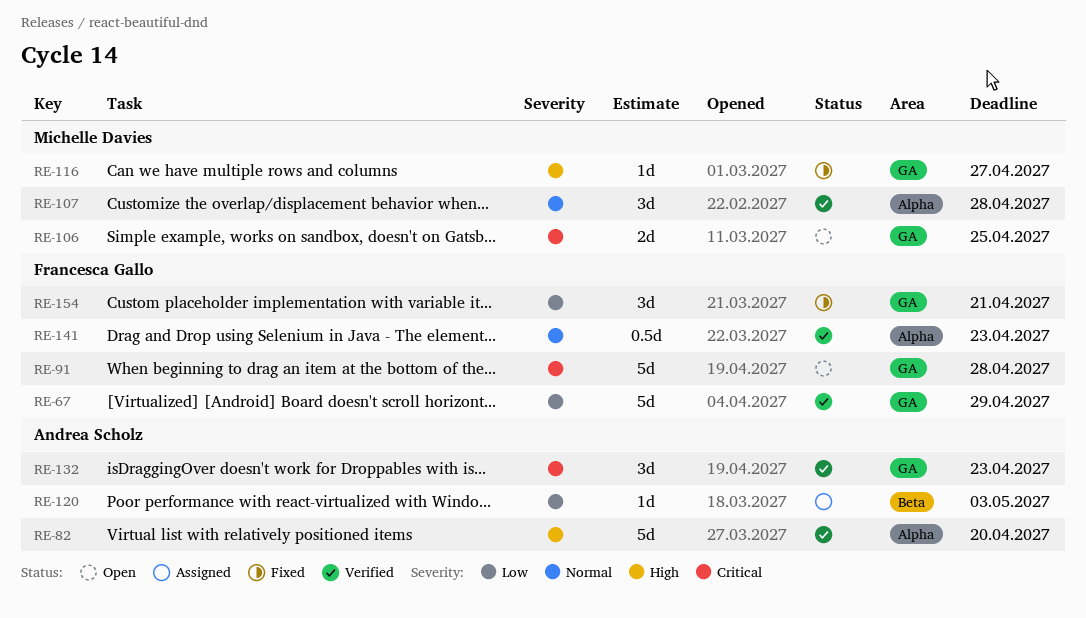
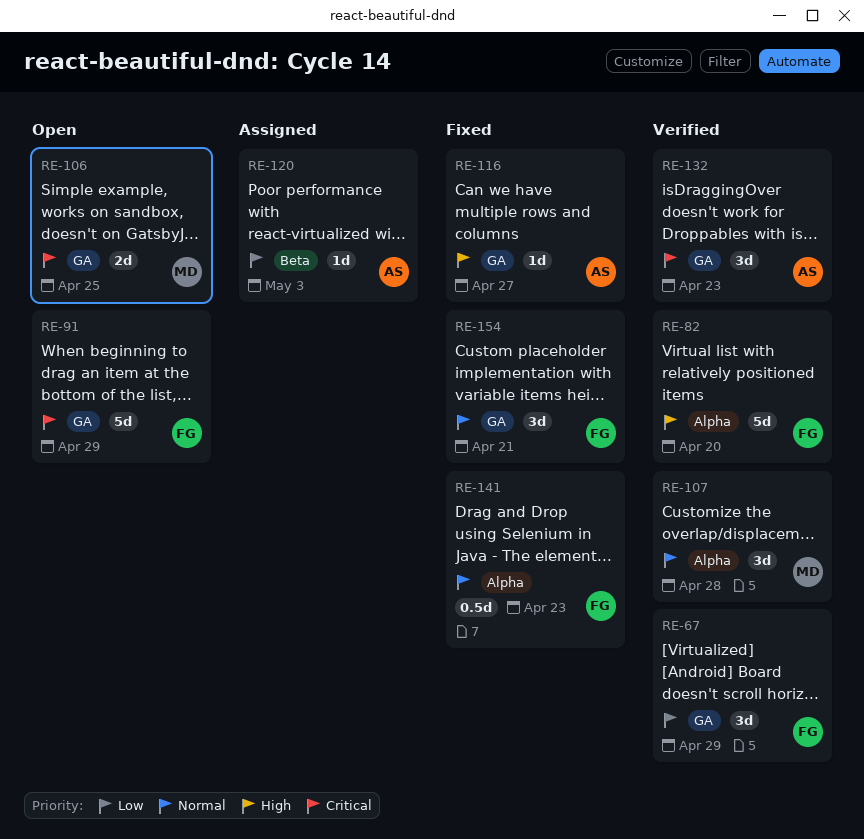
RE-67, estimate: 5d -> 3d
RE-82, owner: Andrea Scholz -> Francesca Gallo
RE-91, due: Apr 28 -> Apr 29
RE-116, owner: Michelle Davies -> Andrea Scholz
RE-141, status: Verified -> Fixed
RE-154, priority: Low -> Normal

